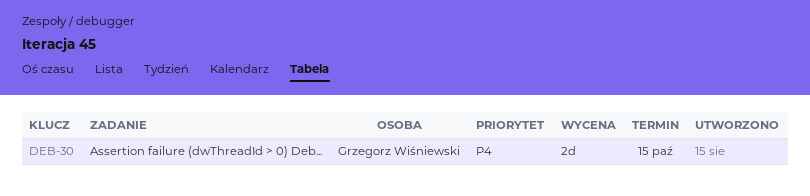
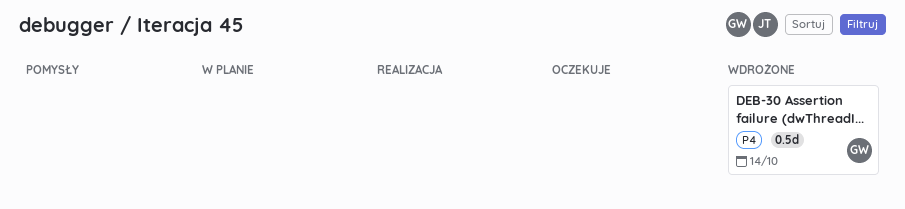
DEB-30, estimate: 2d -> 0.5d
DEB-30, due: Oct 15 -> Oct 14

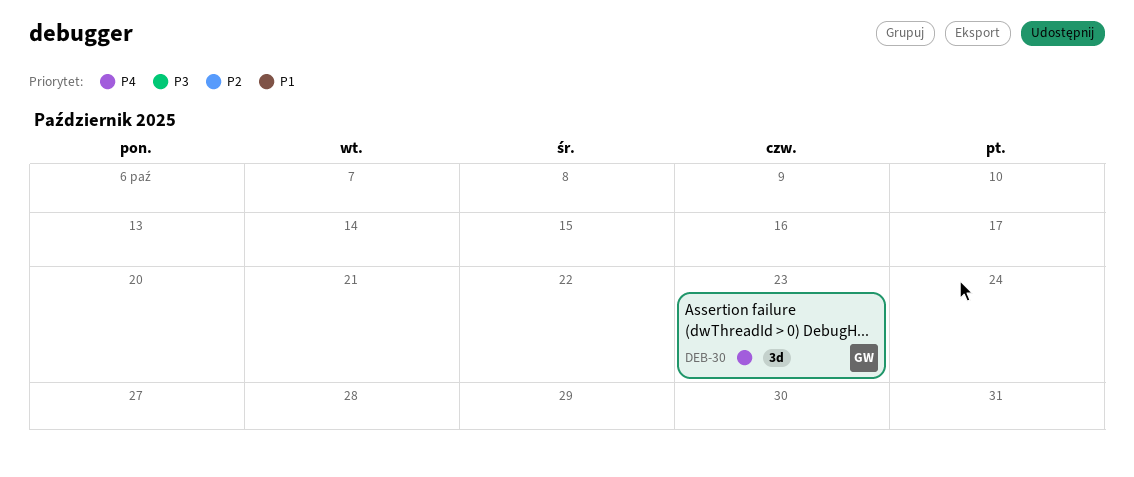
DEB-30, estimate: 0.5d -> 3d
DEB-30, due: Oct 14 -> Oct 23

